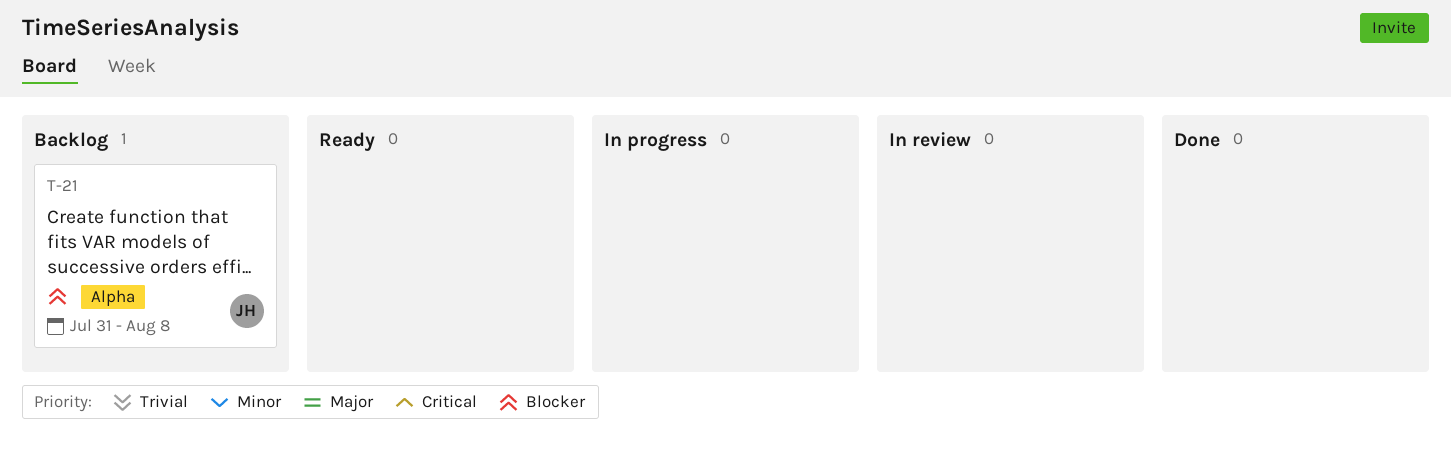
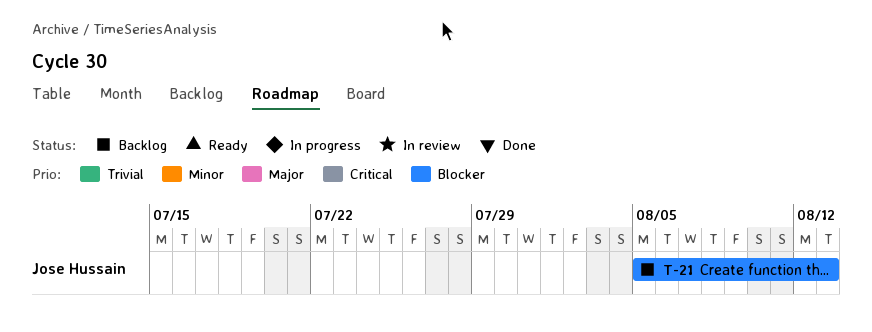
T-21, start: Jul 31 -> Aug 5
T-21, due: Aug 8 -> Aug 13

